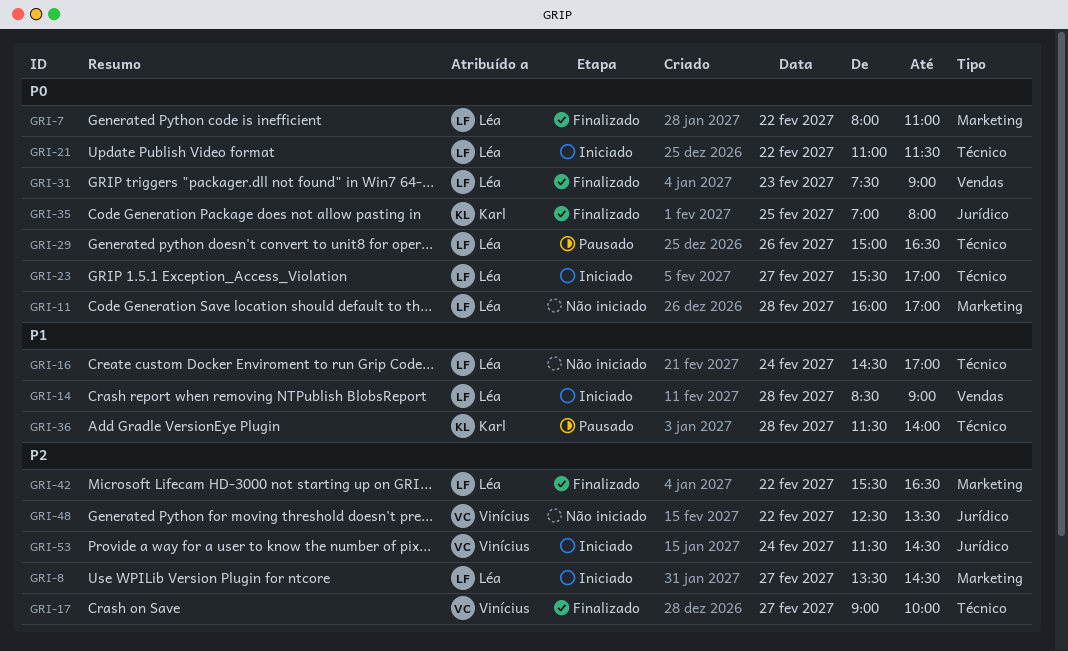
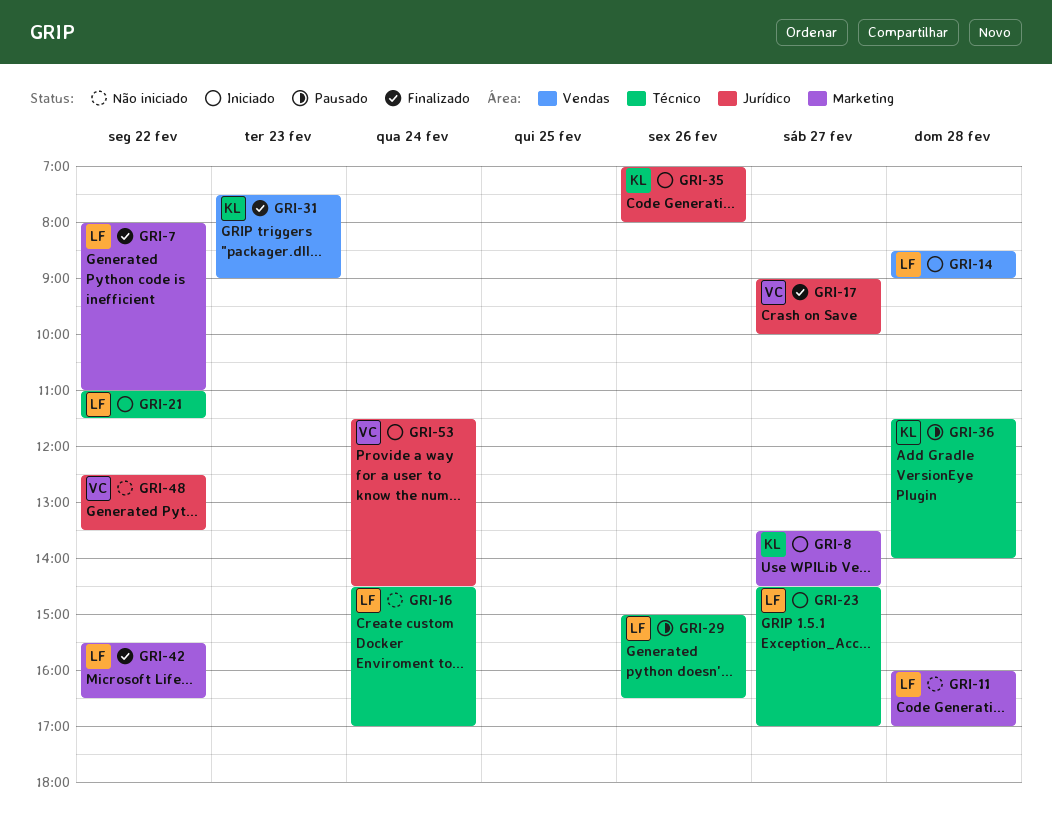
GRI-8, owner: Léa -> Karl
GRI-17, label: Técnico -> Jurídico
GRI-23, begins: 15:30 -> 14:30
GRI-31, owner: Léa -> Karl
GRI-35, status: Finalizado -> Iniciado
GRI-35, day: Feb 25 -> Feb 26

